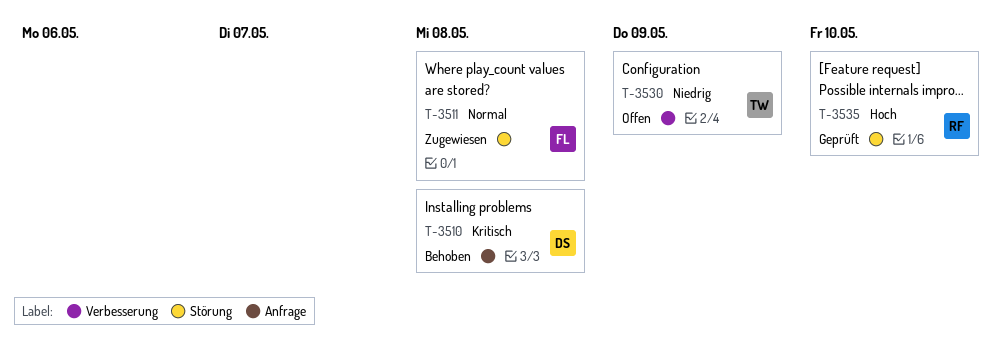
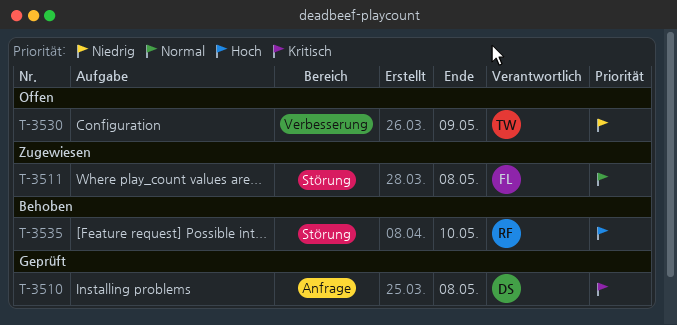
T-3510, status: Behoben -> Geprüft
T-3535, status: Geprüft -> Behoben

